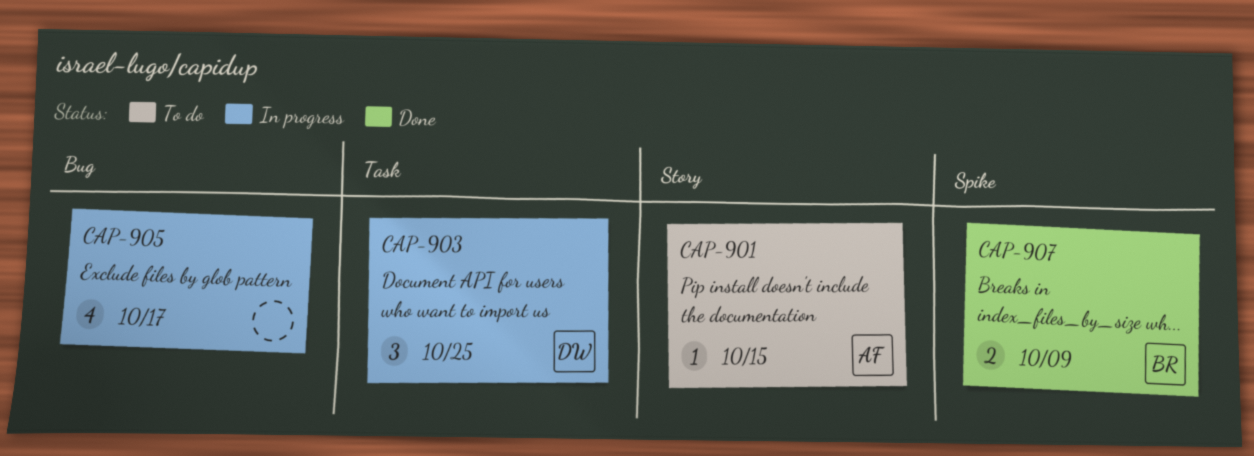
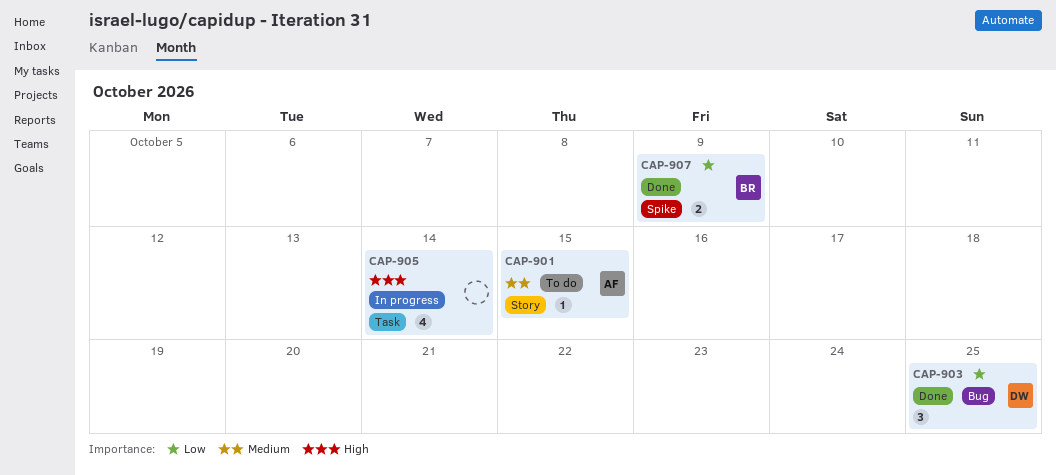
CAP-903, status: In progress -> Done
CAP-903, label: Task -> Bug
CAP-905, label: Bug -> Task
CAP-905, due: Oct 17 -> Oct 14

